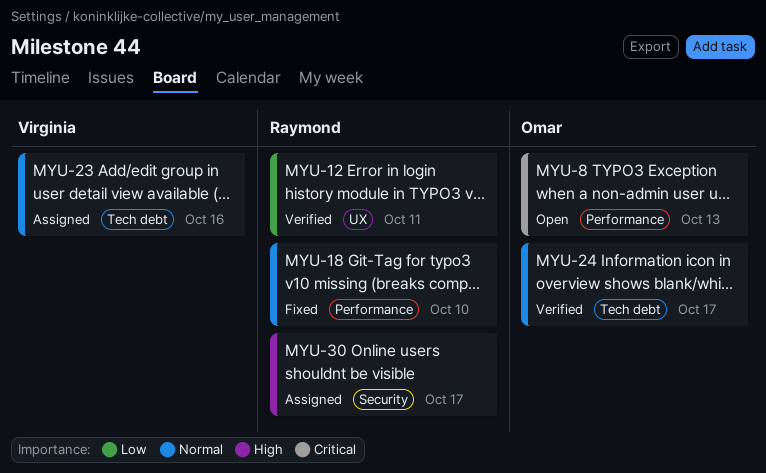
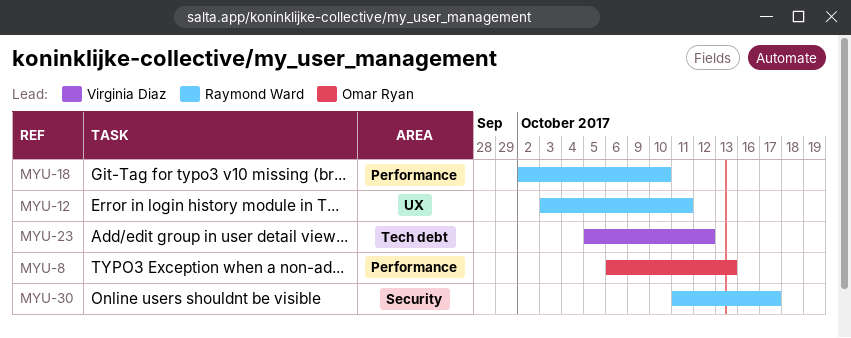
MYU-23, due: Oct 16 -> Oct 12
MYU-24: present -> none

